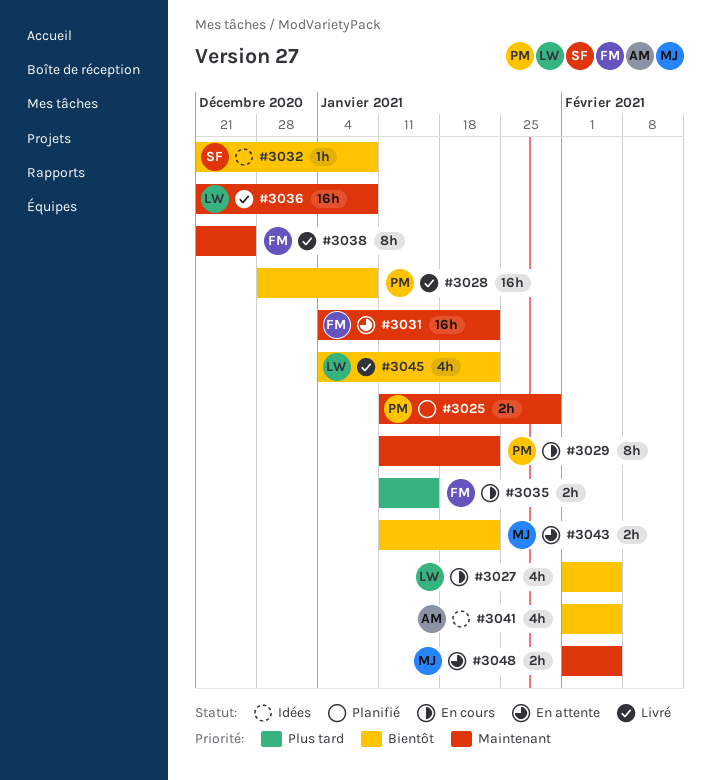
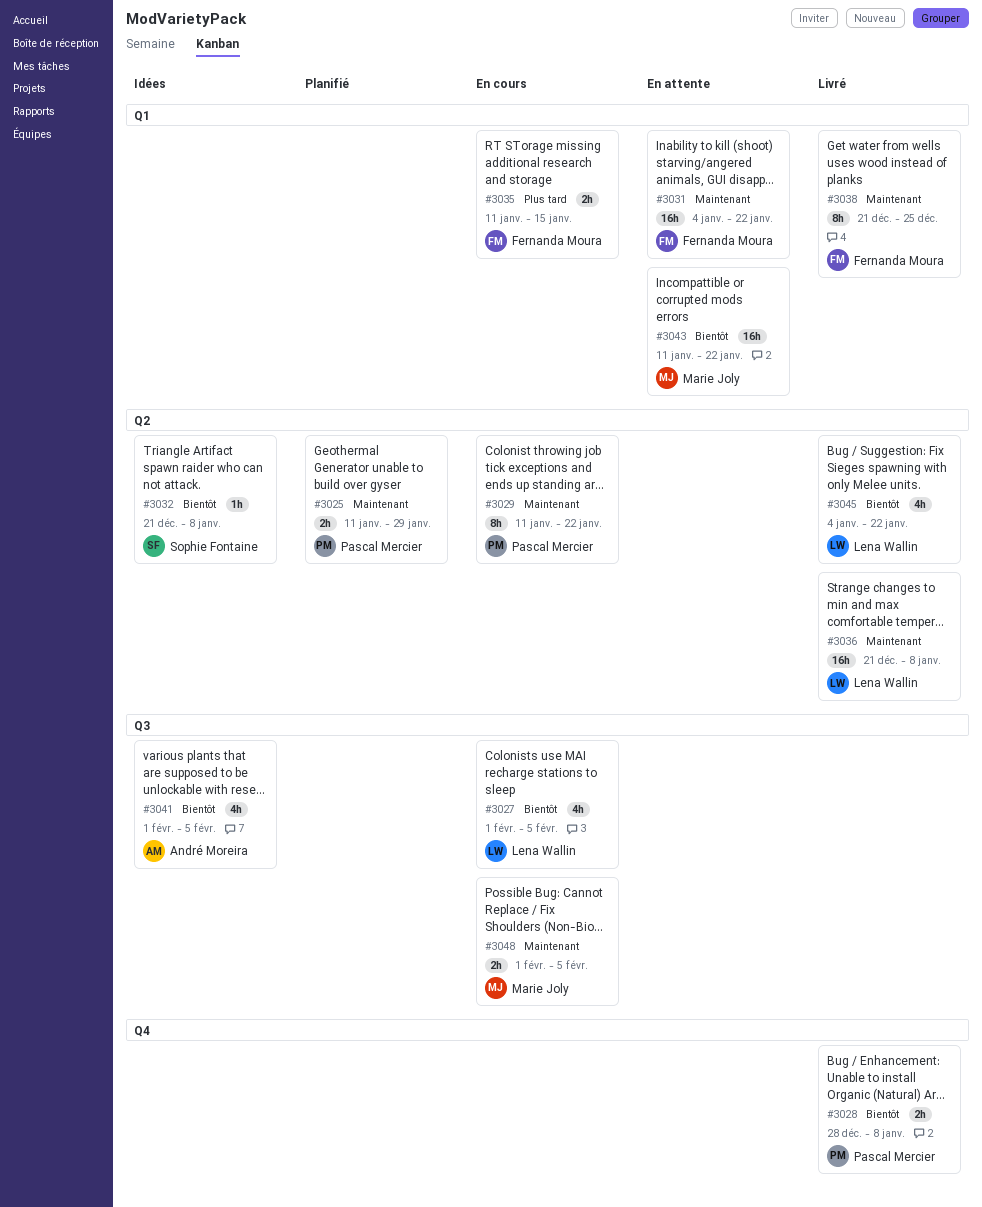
#3028, estimate: 16h -> 2h
#3043, estimate: 2h -> 16h
#3048, status: En attente -> En cours

